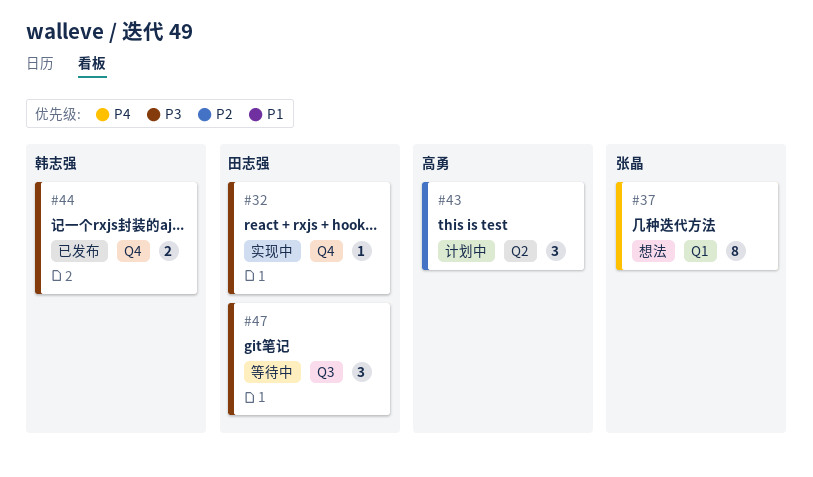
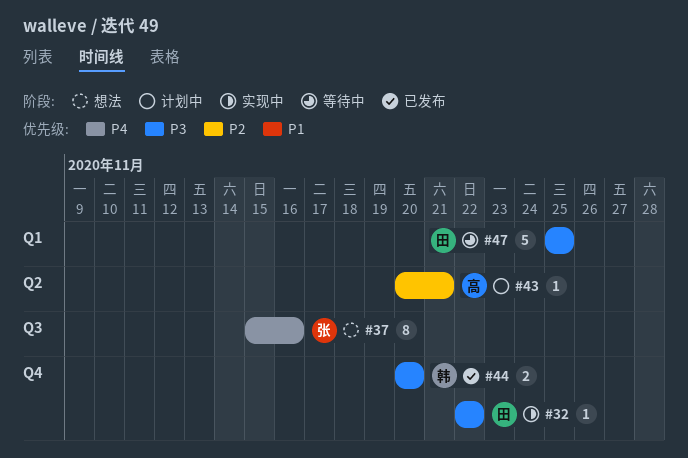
#37, label: Q1 -> Q3
#43, estimate: 3 -> 1
#47, label: Q3 -> Q1
#47, estimate: 3 -> 5

